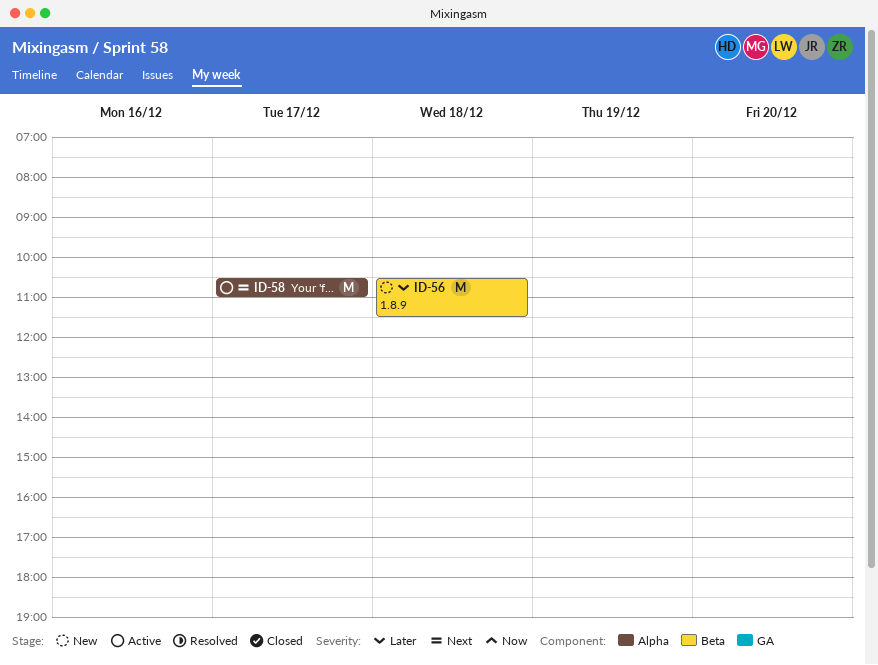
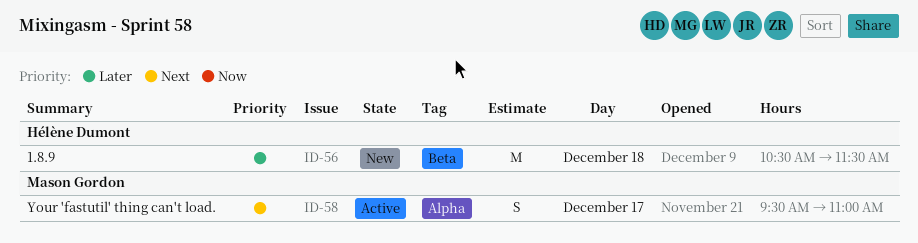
ID-58, estimate: M -> S
ID-58, begins: 10:30 -> 09:30

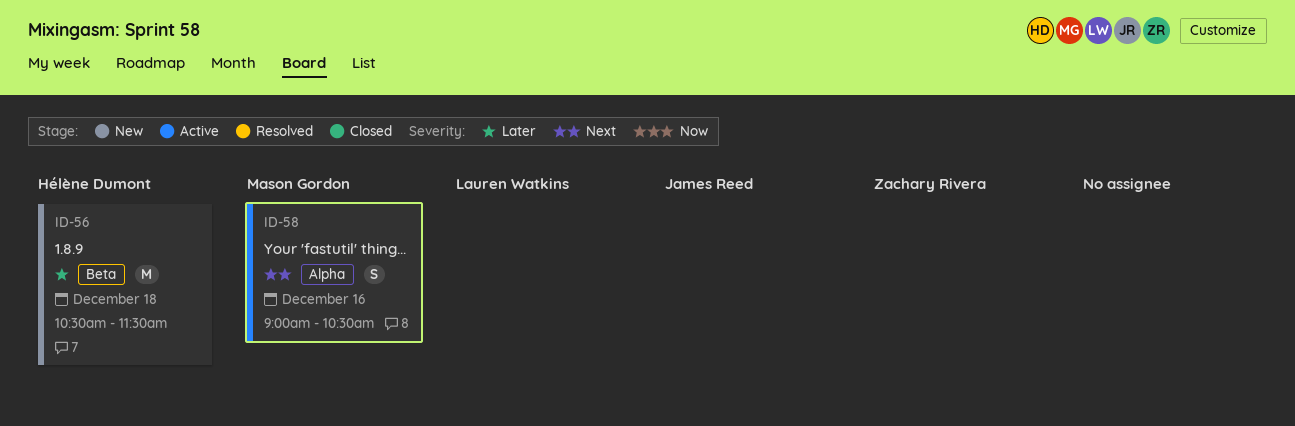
ID-58, day: Dec 17 -> Dec 16
ID-58, begins: 09:30 -> 09:00
ID-58, ends: 11:00 -> 10:30

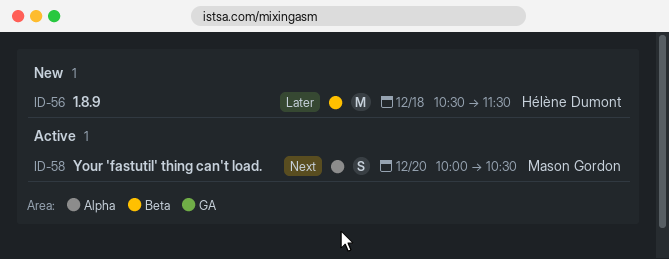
ID-58, day: Dec 16 -> Dec 20
ID-58, begins: 09:00 -> 10:00

